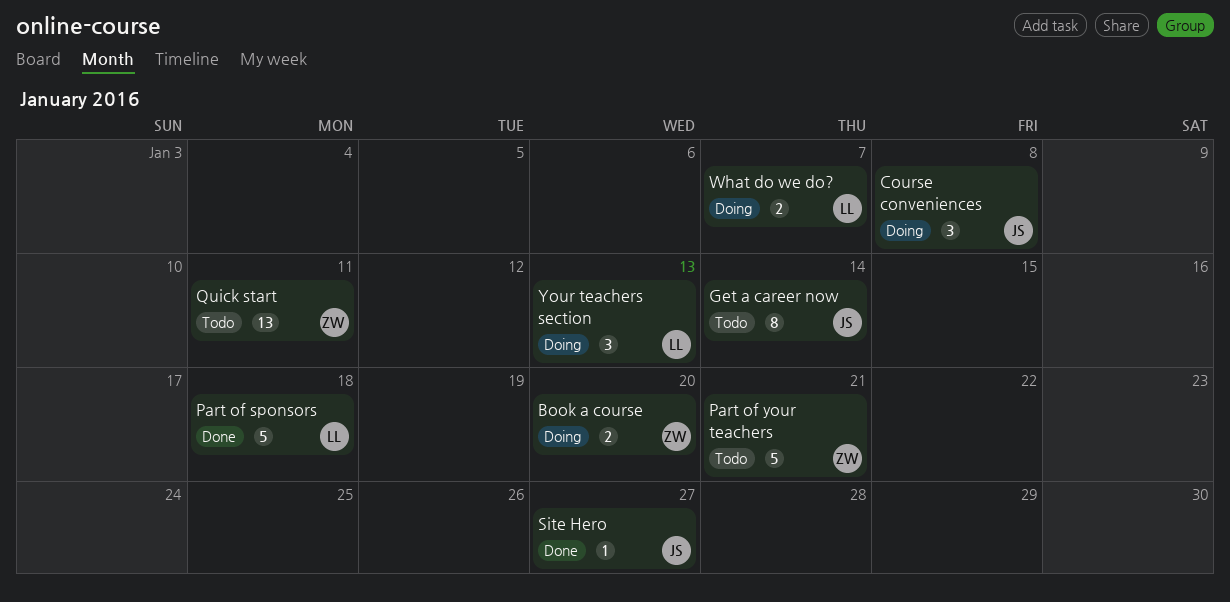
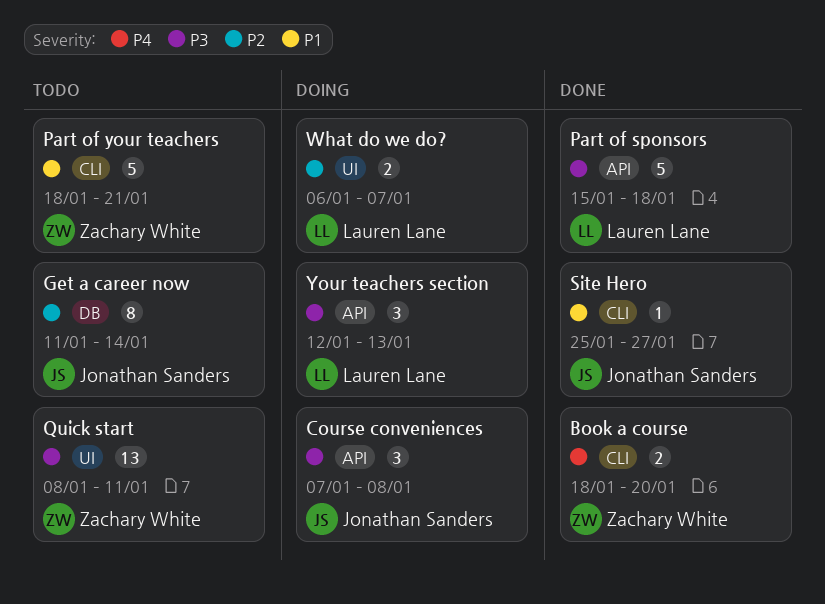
Book a course, status: Doing -> Done

